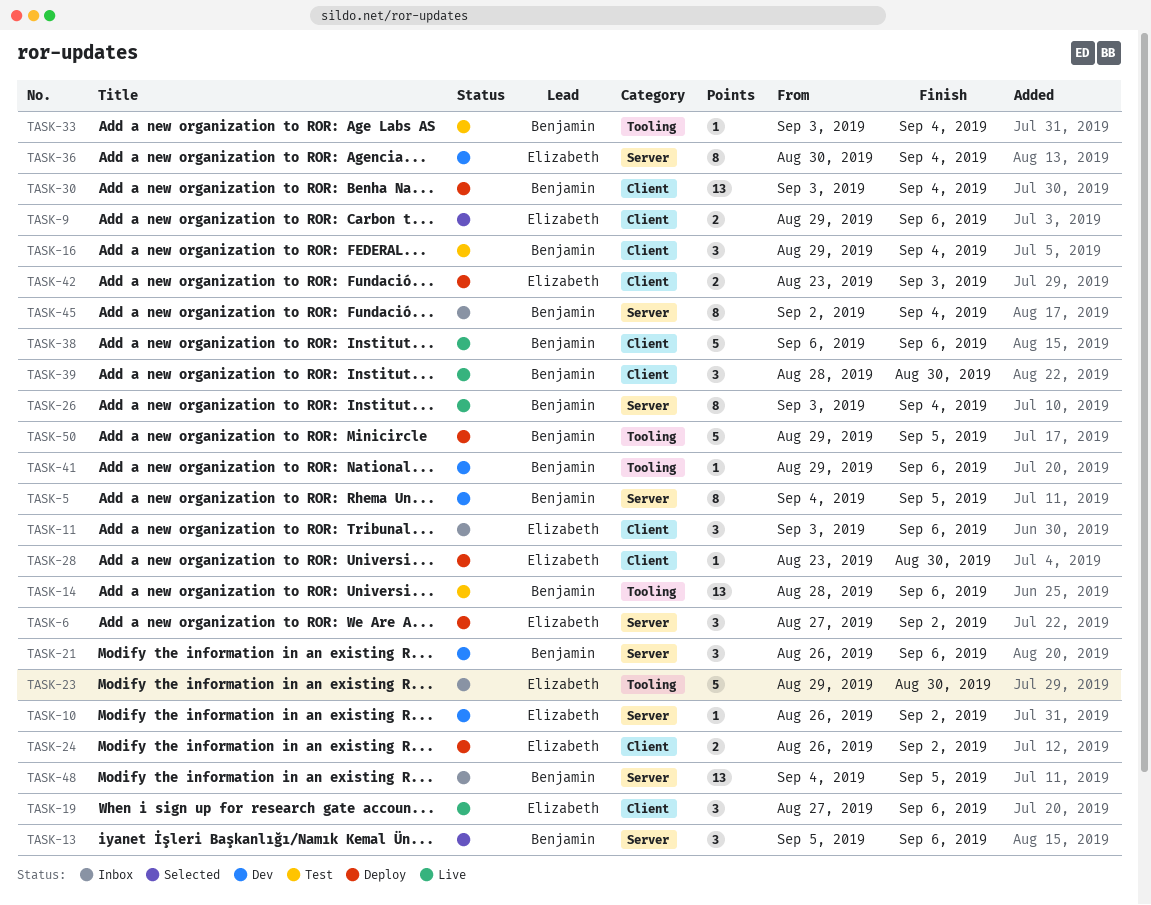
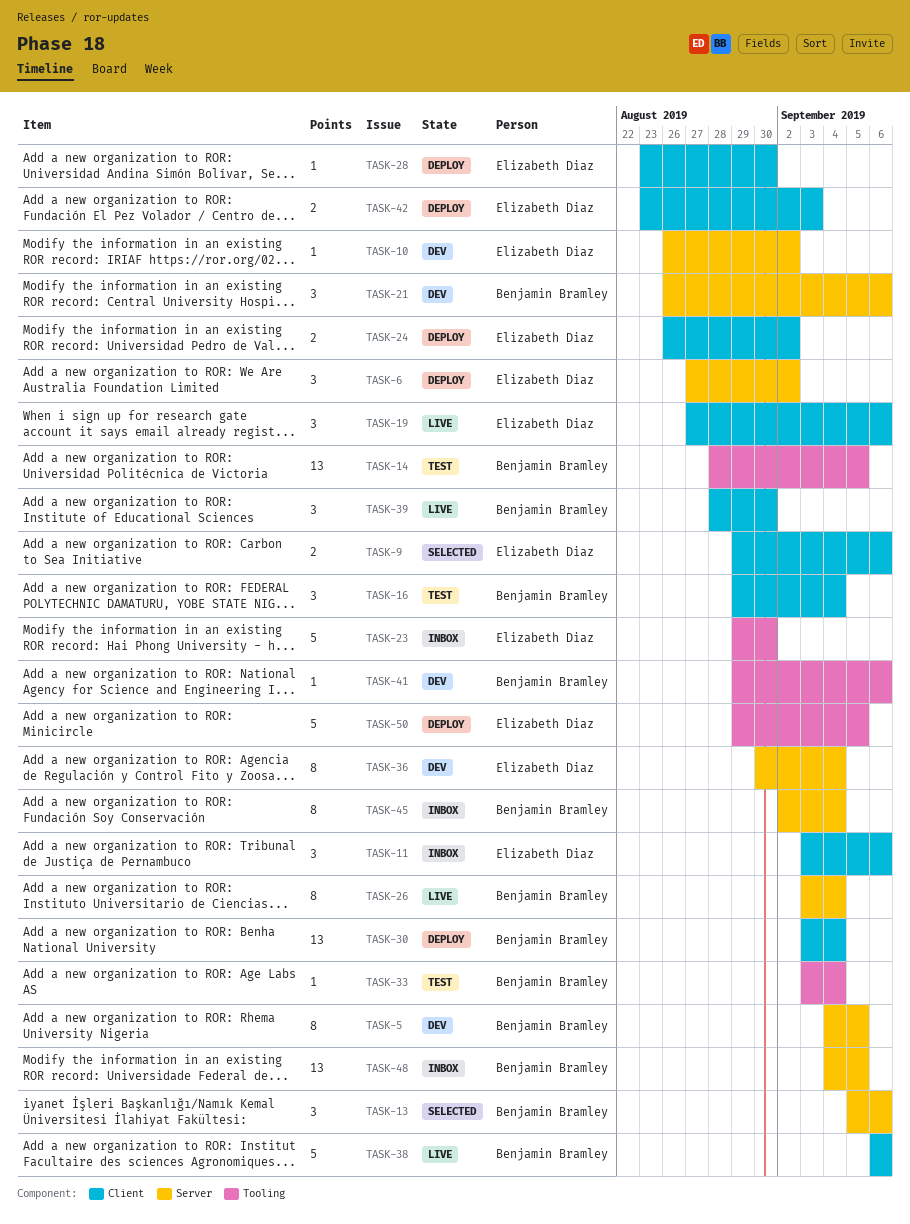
TASK-14, due: Sep 6 -> Sep 5
TASK-50, owner: Benjamin Bramley -> Elizabeth Diaz

